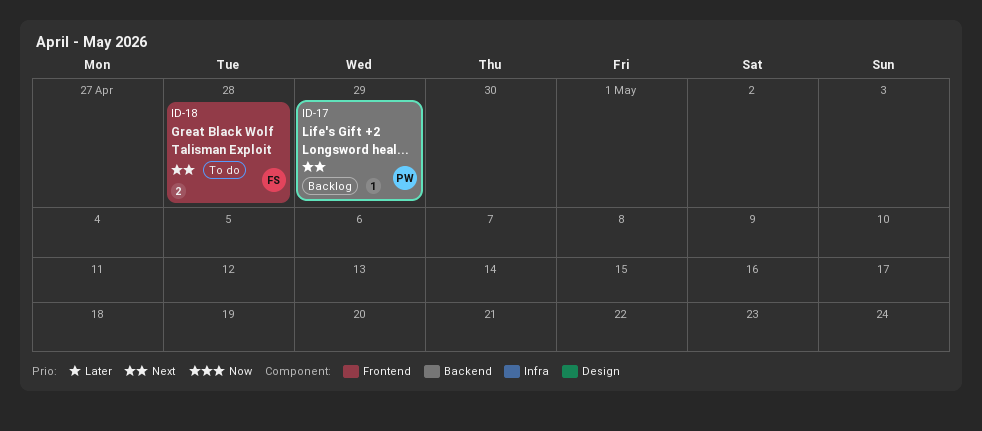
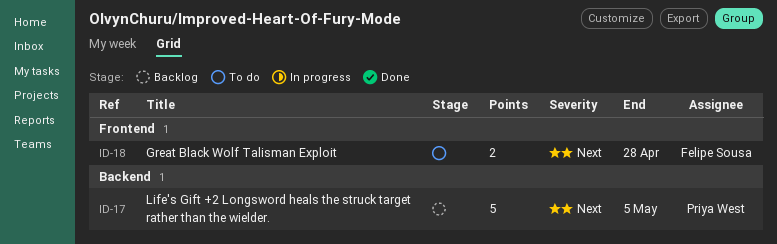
ID-17, estimate: 1 -> 5
ID-17, due: Apr 29 -> May 5

